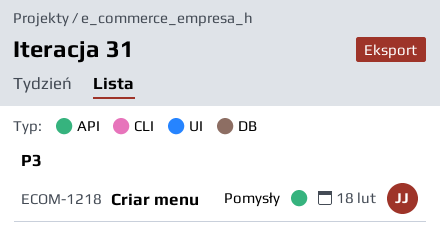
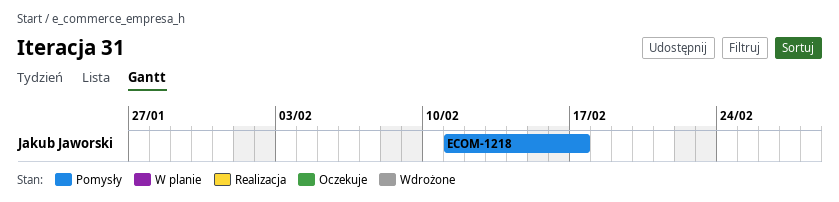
ECOM-1218, due: Feb 18 -> Feb 17

